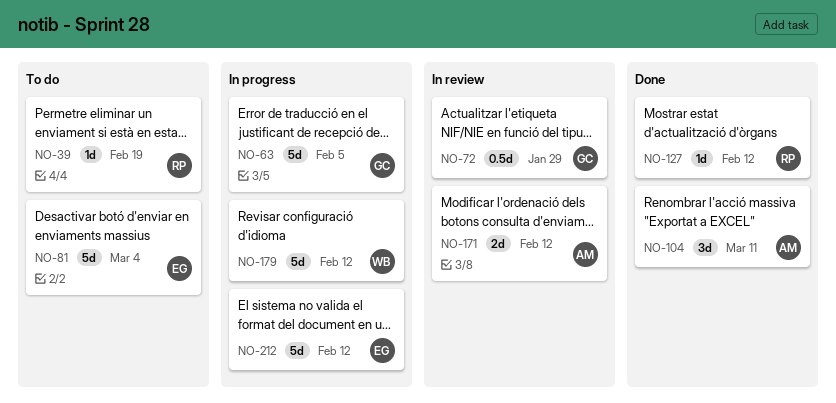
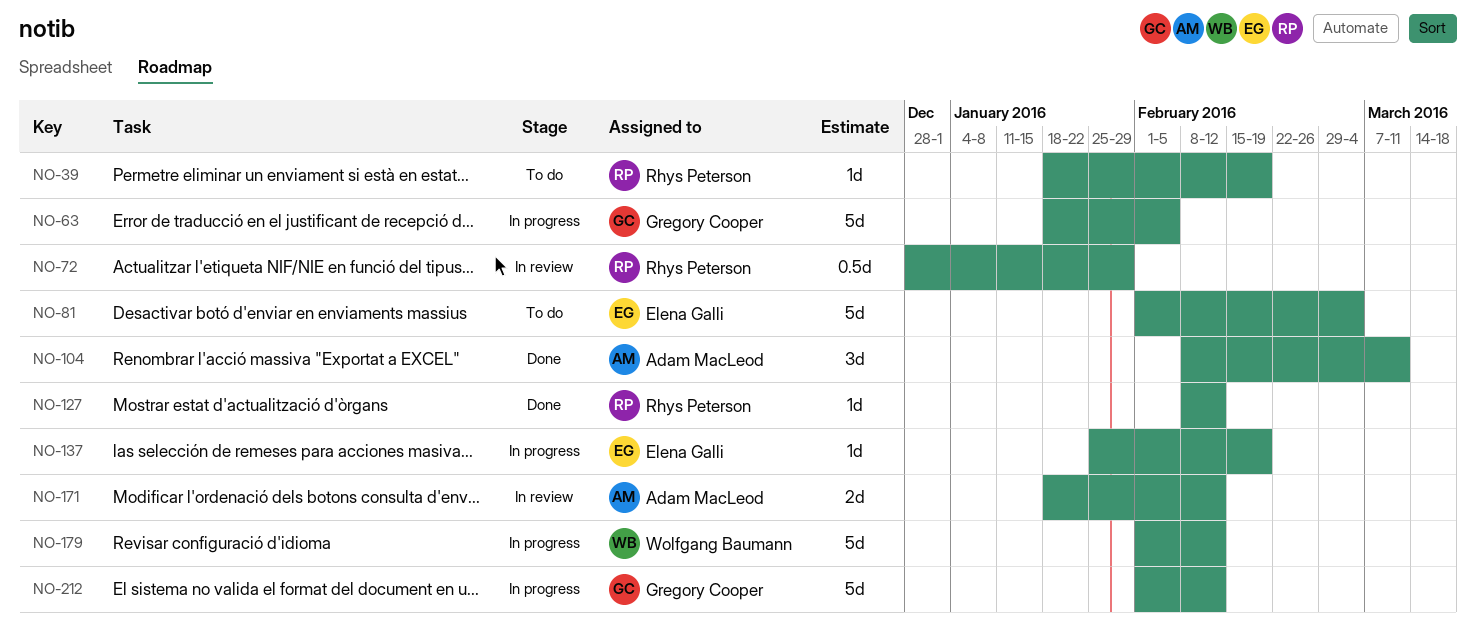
NO-72, owner: Gregory Cooper -> Rhys Peterson
NO-137: none -> present
NO-212, owner: Elena Galli -> Gregory Cooper

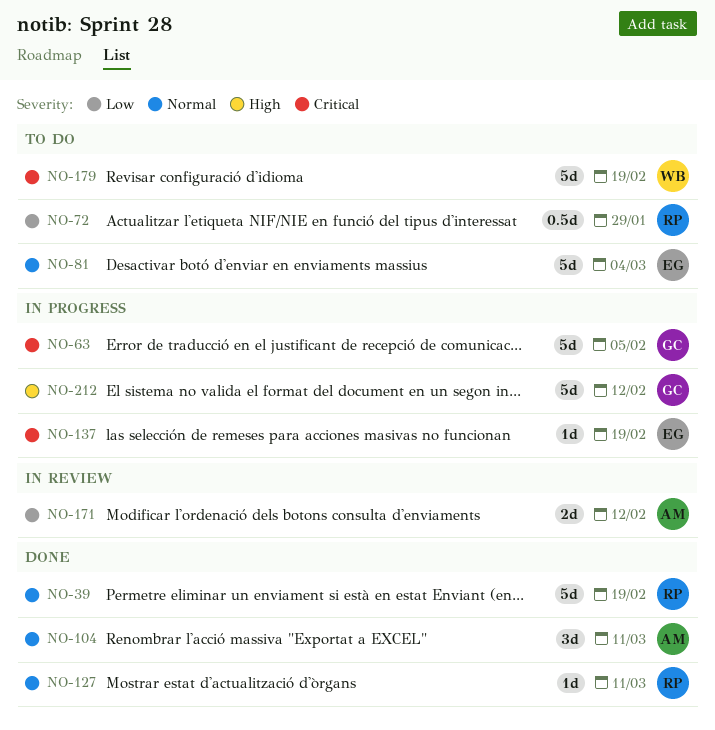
NO-39, status: To do -> Done
NO-39, estimate: 1d -> 5d
NO-72, status: In review -> To do
NO-127, due: Feb 12 -> Mar 11
NO-179, status: In progress -> To do
NO-179, due: Feb 12 -> Feb 19

